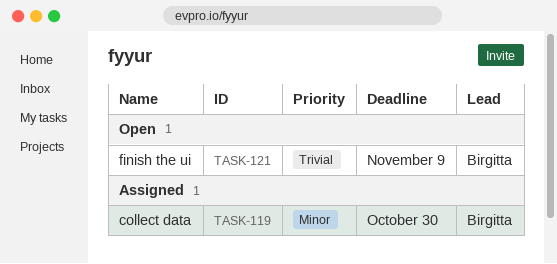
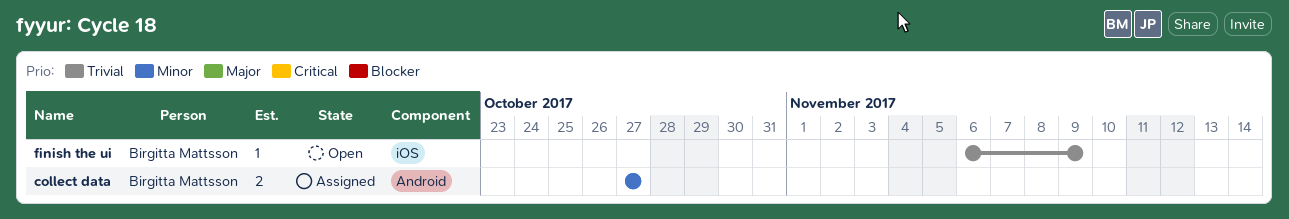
collect data, due: Oct 30 -> Oct 27

